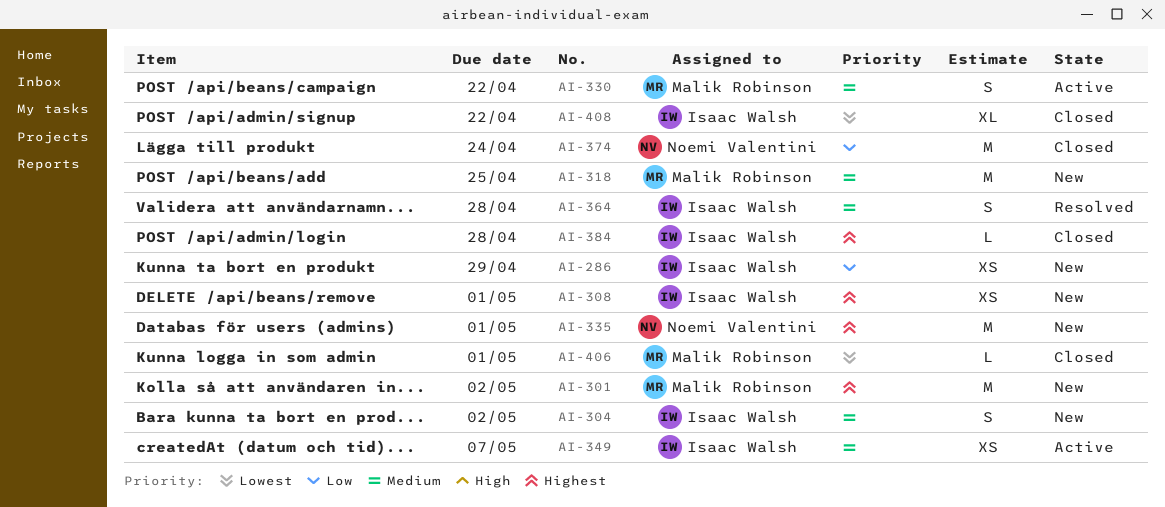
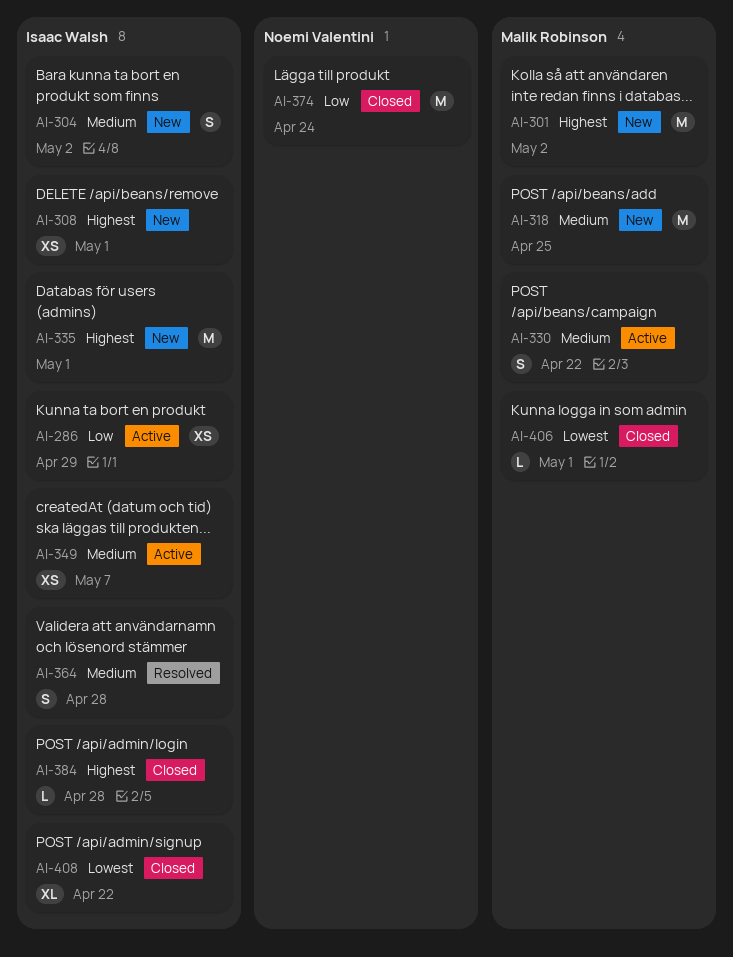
AI-286, status: New -> Active
AI-335, owner: Noemi Valentini -> Isaac Walsh

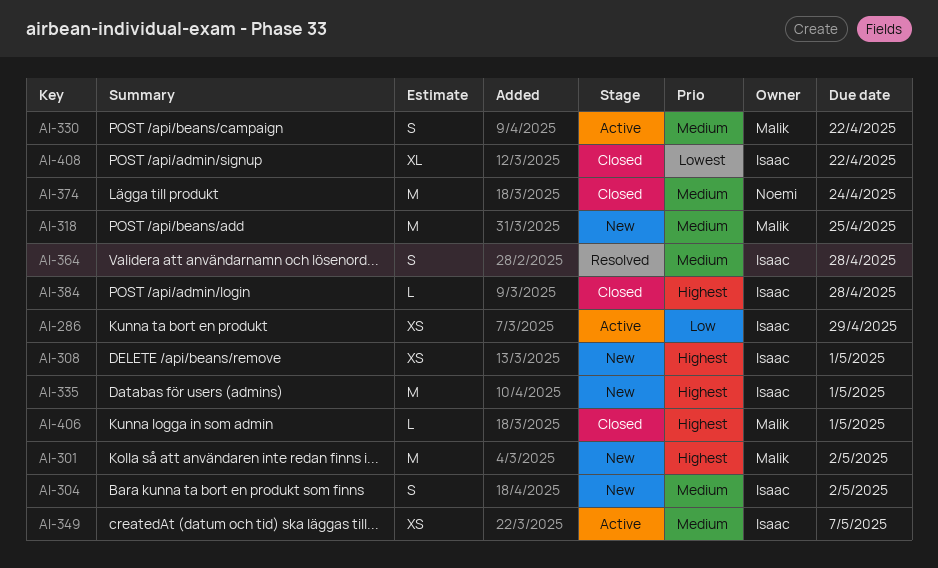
AI-374, priority: Low -> Medium
AI-406, priority: Lowest -> Highest

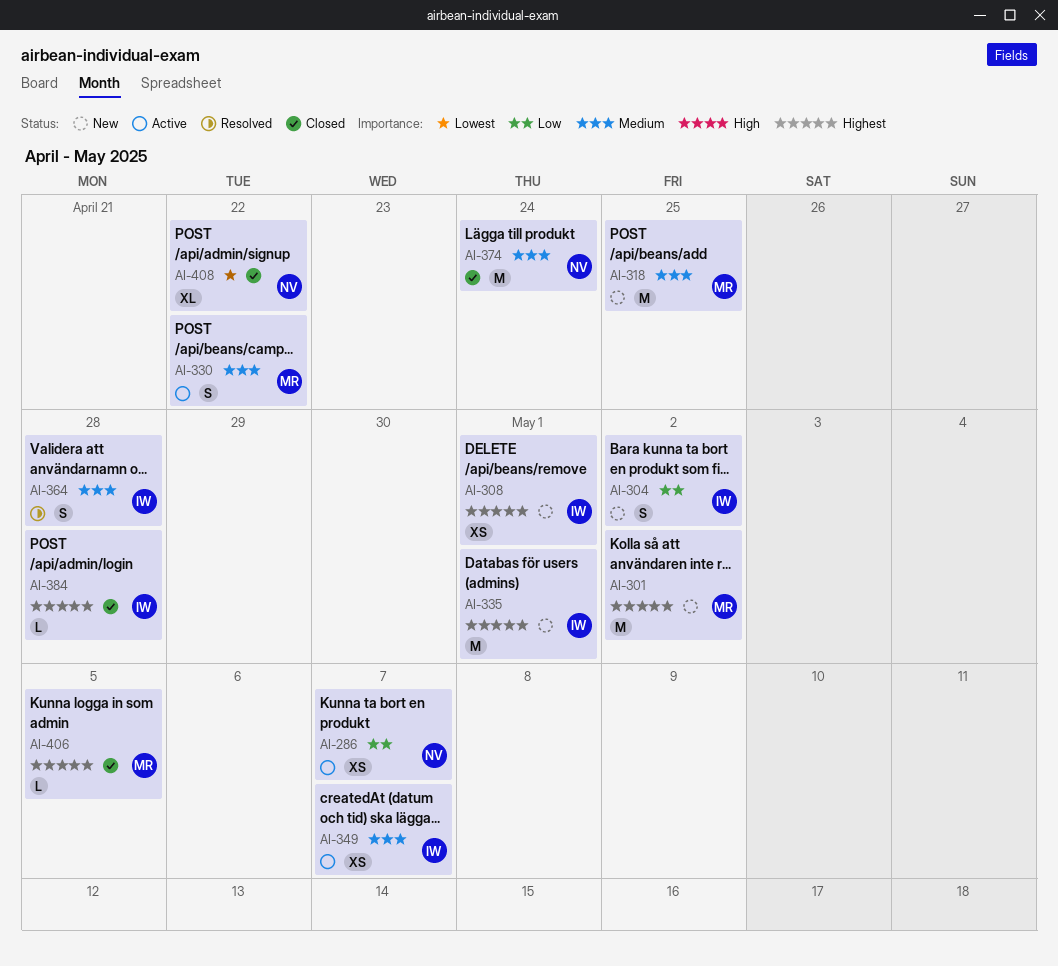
AI-286, owner: Isaac -> Noemi
AI-286, due: Apr 29 -> May 7
AI-304, priority: Medium -> Low
AI-406, due: May 1 -> May 5
AI-408, owner: Isaac -> Noemi

